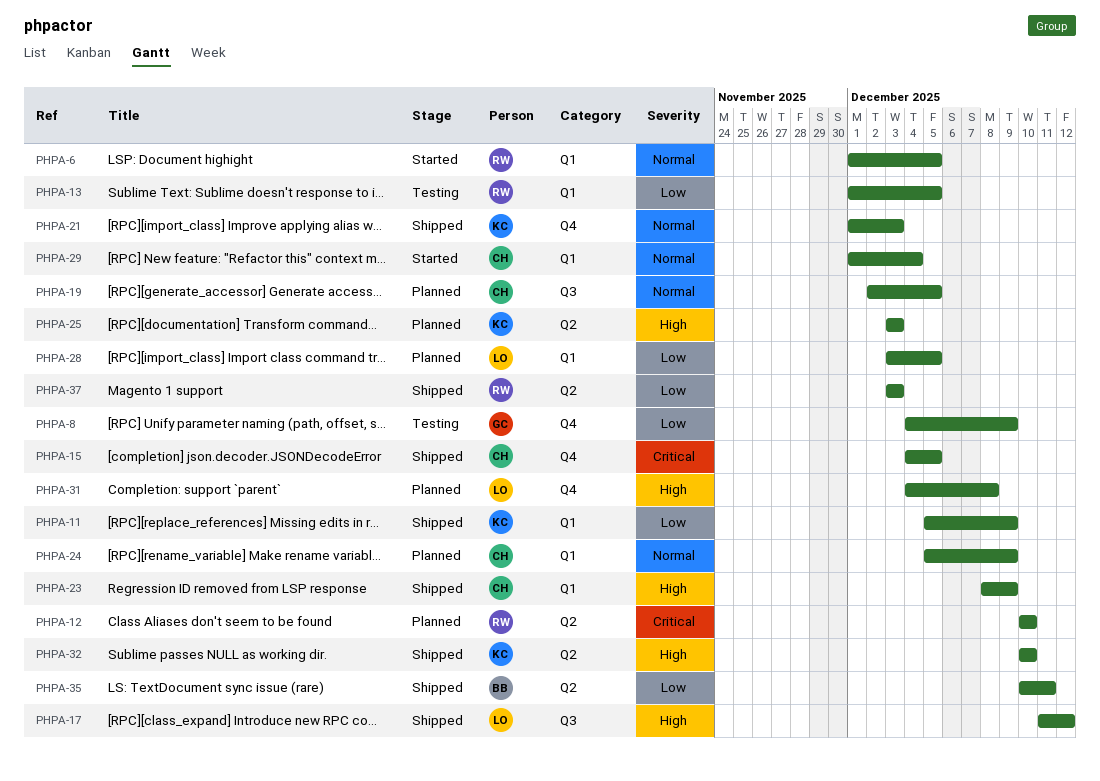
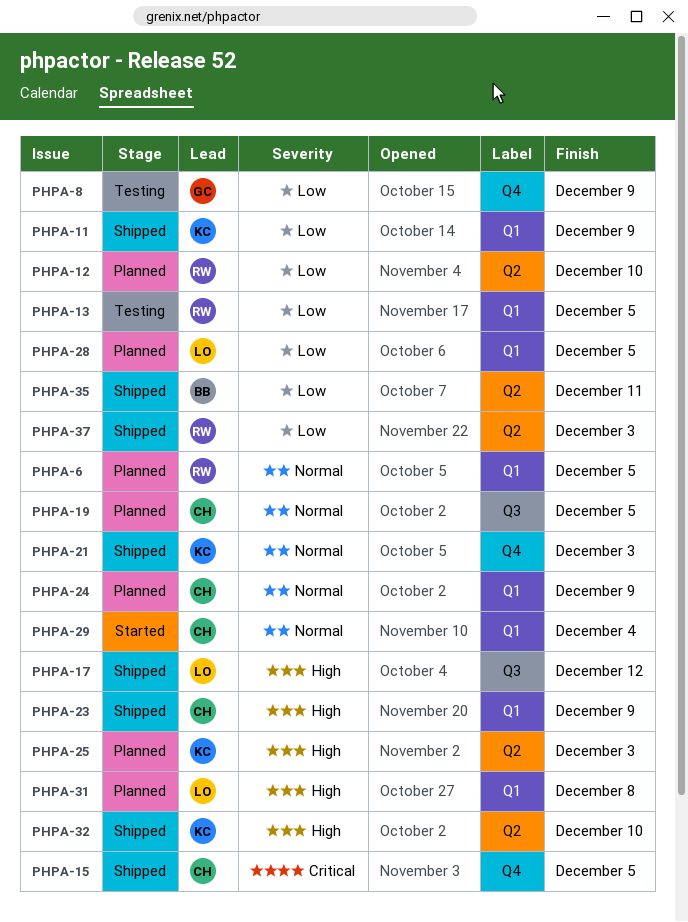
PHPA-6, status: Started -> Planned
PHPA-12, priority: Critical -> Low
PHPA-31, label: Q4 -> Q1

